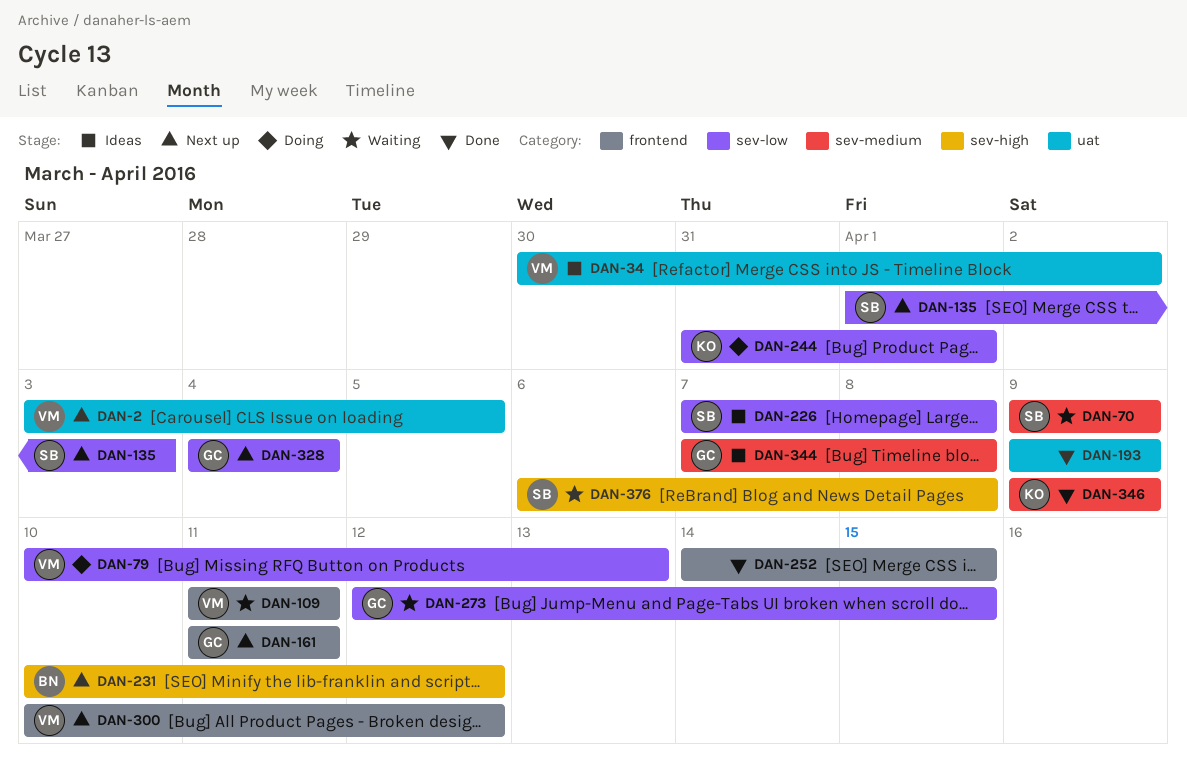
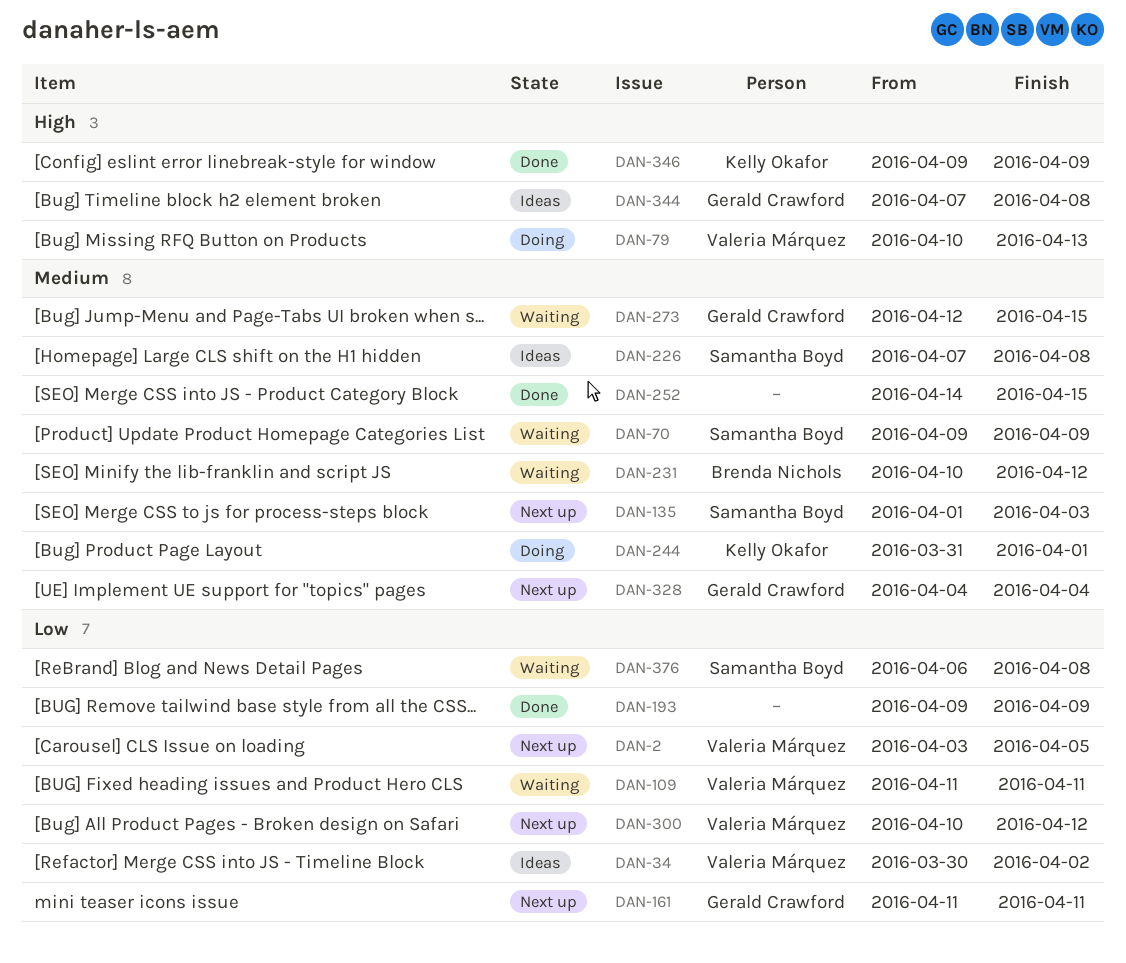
DAN-231, status: Next up -> Waiting

